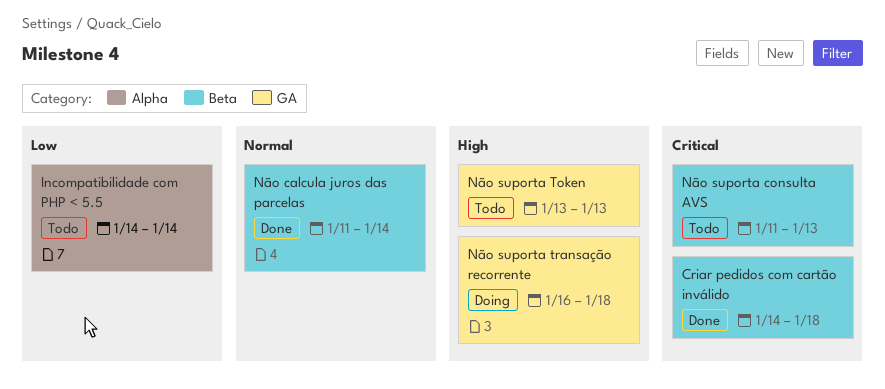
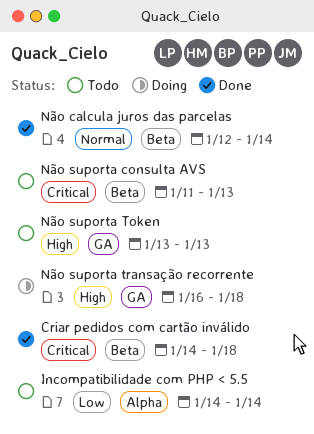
Não calcula juros das parcelas, start: Jan 11 -> Jan 12

